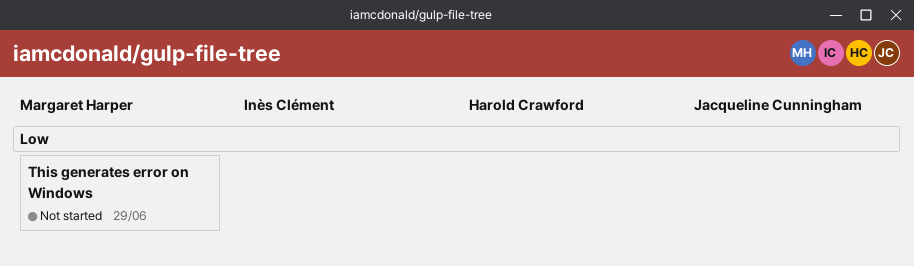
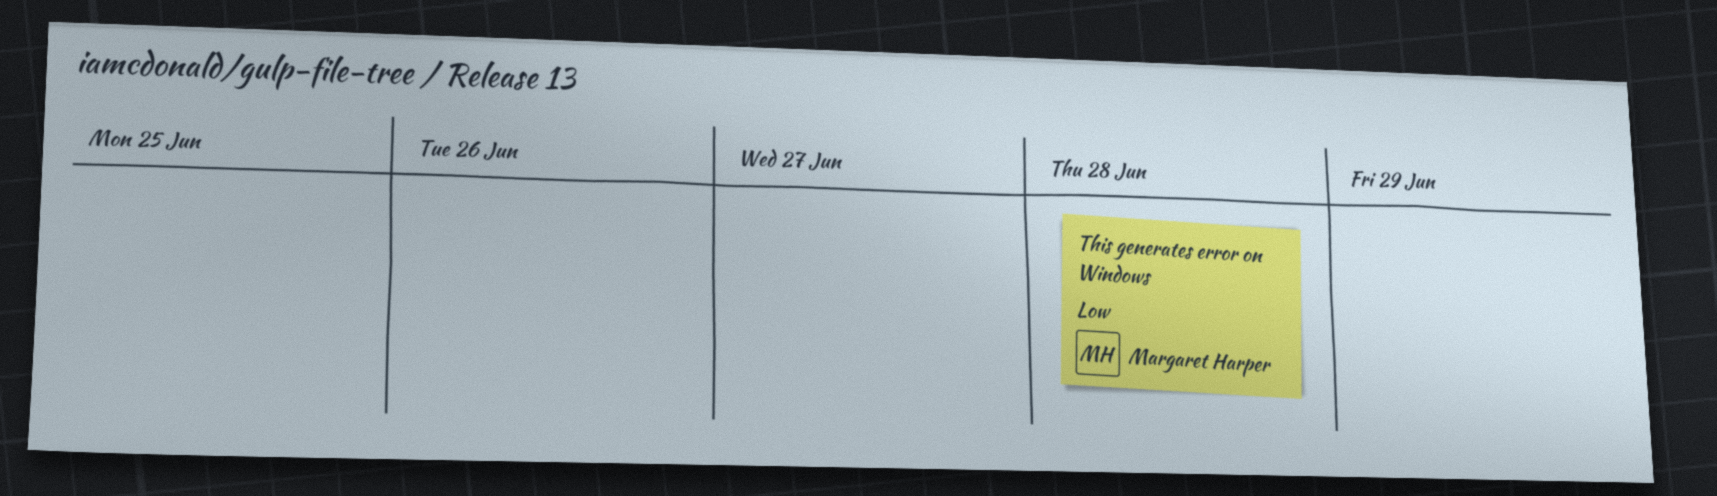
This generates error on Windows, due: Jun 29 -> Jun 28

